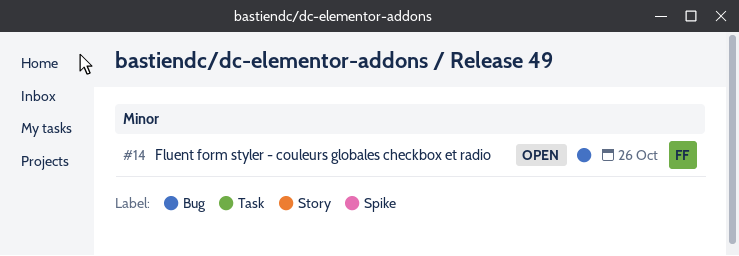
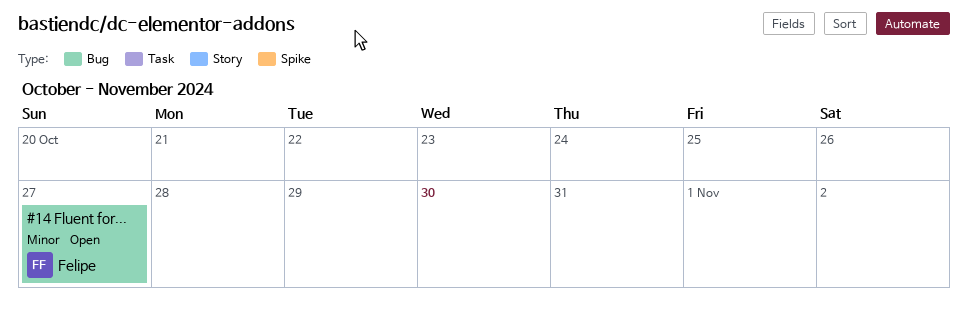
#14, due: Oct 26 -> Oct 27

